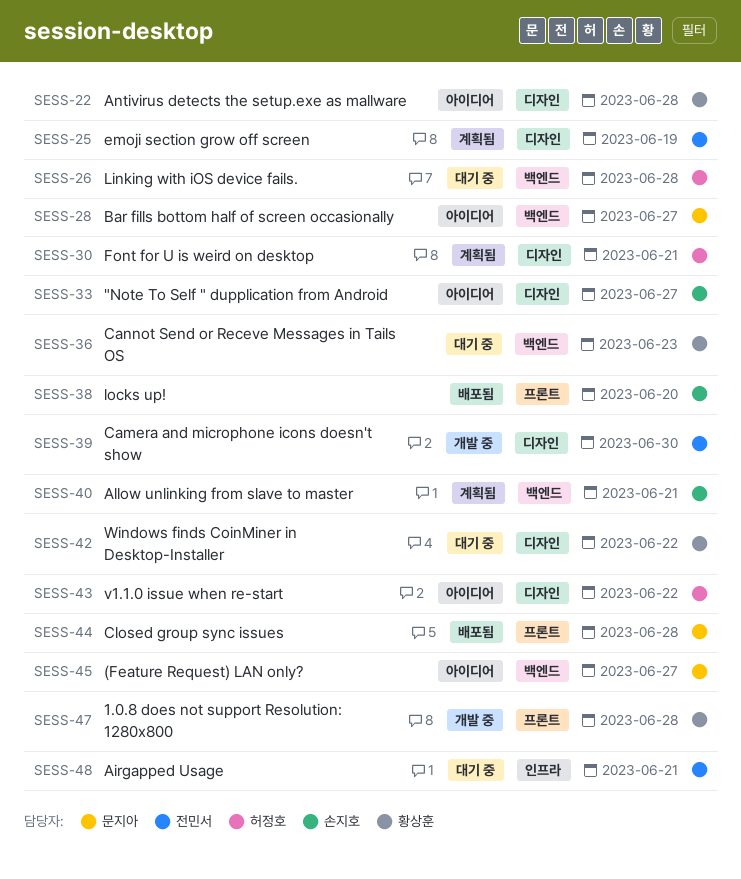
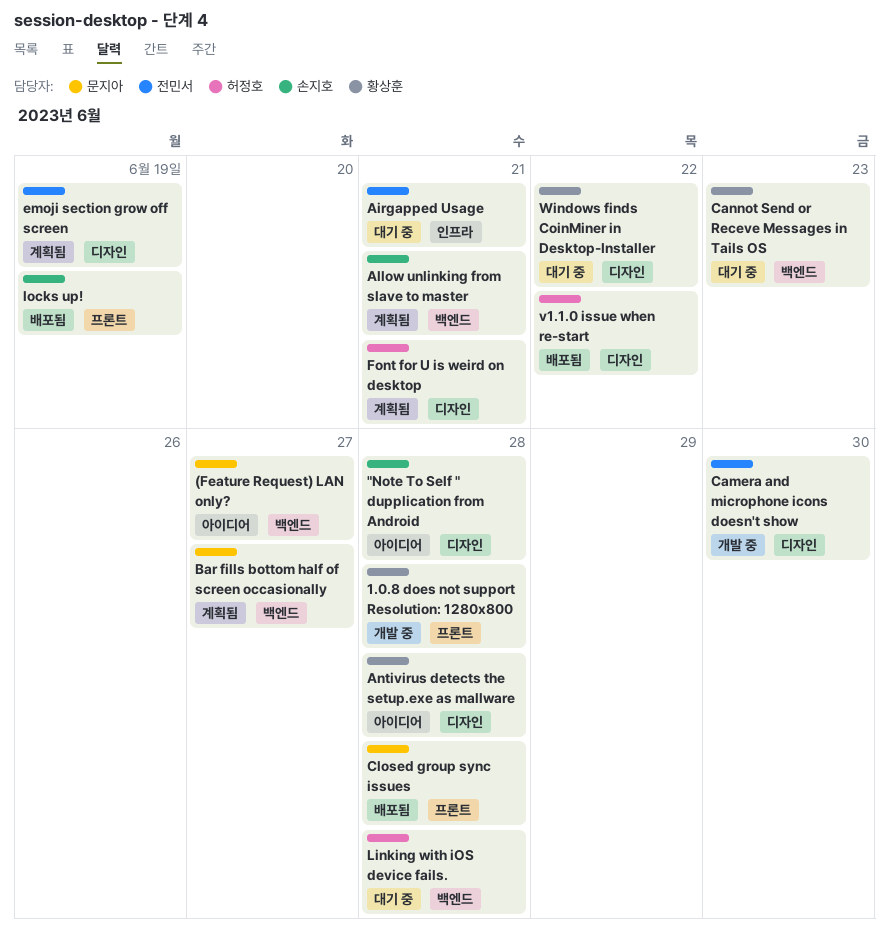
"Note To Self " dupplication from Android, due: Jun 27 -> Jun 28
Bar fills bottom half of screen occasionally, status: 아이디어 -> 계획됨
locks up!, due: Jun 20 -> Jun 19
v1.1.0 issue when re-start, status: 아이디어 -> 배포됨

